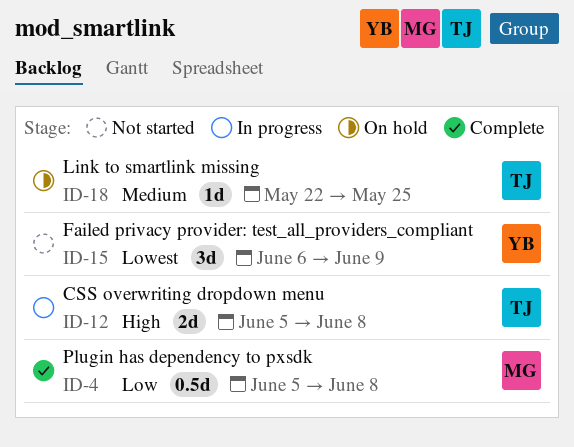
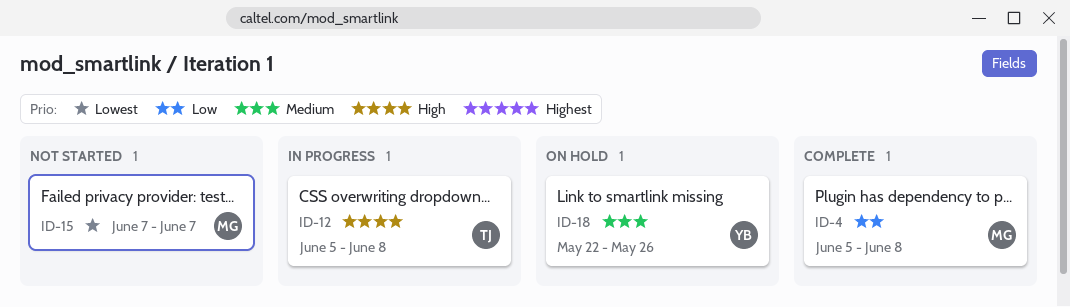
ID-15, owner: YB -> MG
ID-15, start: Jun 6 -> Jun 7
ID-15, due: Jun 9 -> Jun 7
ID-18, owner: TJ -> YB
ID-18, due: May 25 -> May 26

